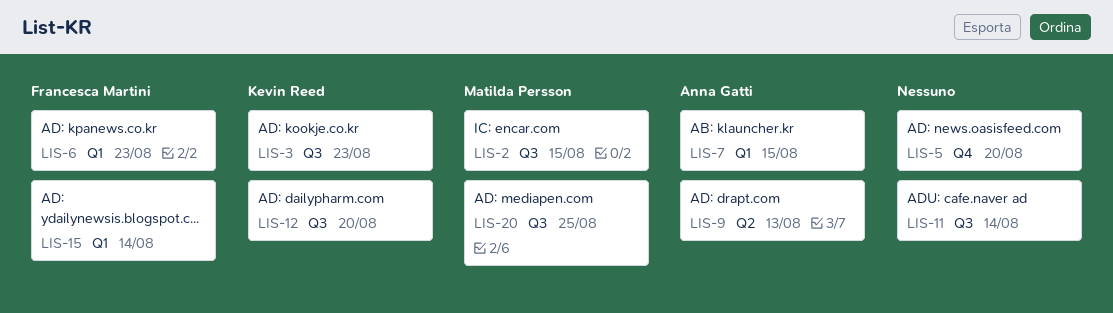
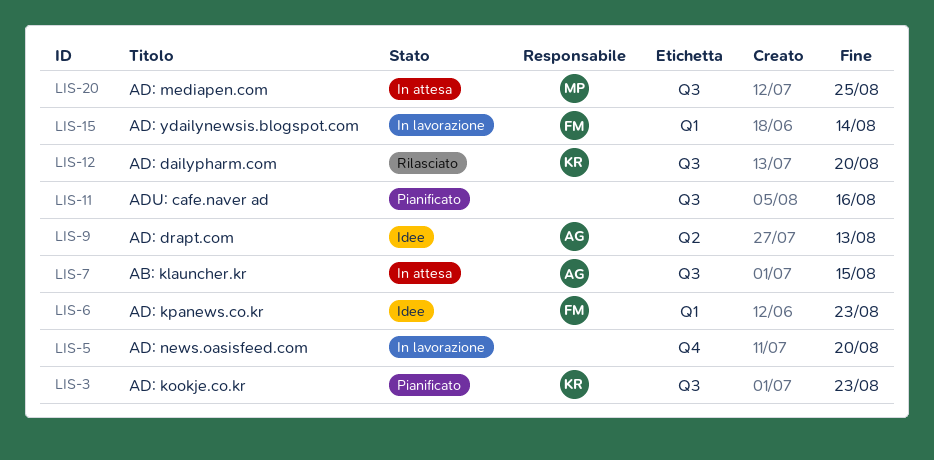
LIS-2: present -> none
LIS-7, label: Q1 -> Q3
LIS-11, due: Aug 14 -> Aug 16

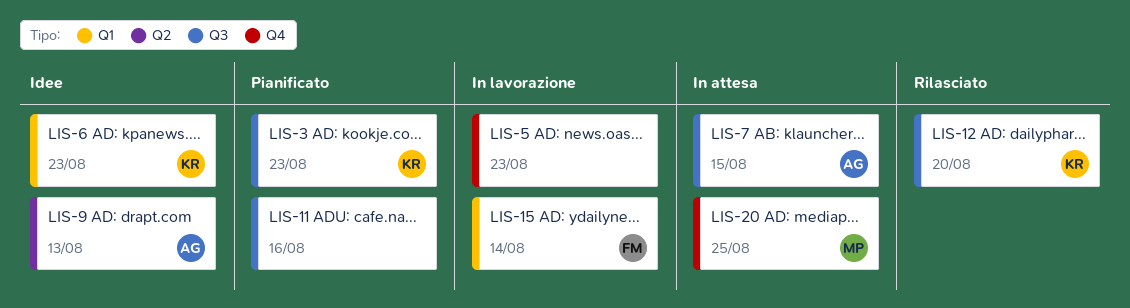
LIS-5, due: Aug 20 -> Aug 23
LIS-6, owner: FM -> KR
LIS-20, label: Q3 -> Q4

